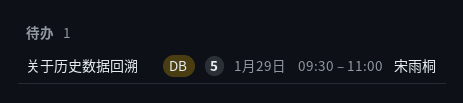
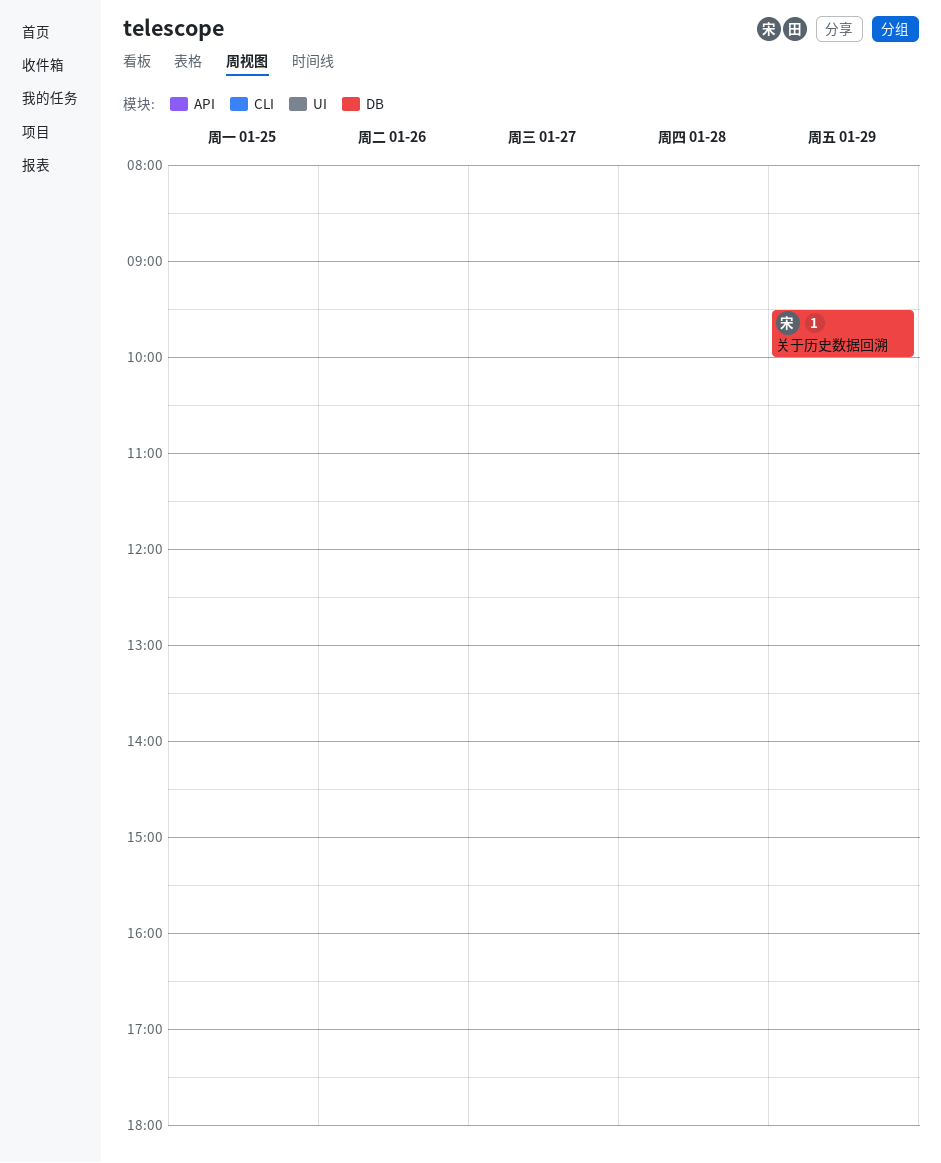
关于历史数据回溯, estimate: 5 -> 1
关于历史数据回溯, ends: 11:00 -> 10:00

